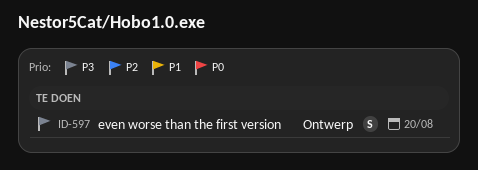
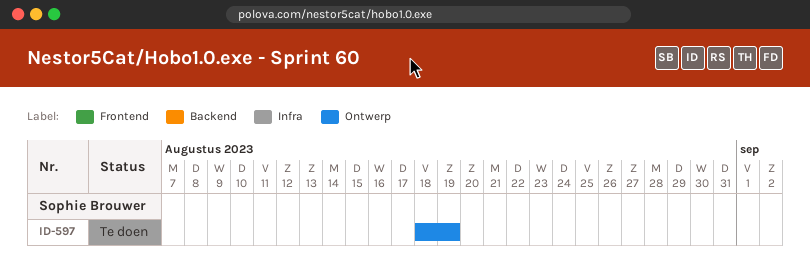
ID-597, due: Aug 20 -> Aug 19

